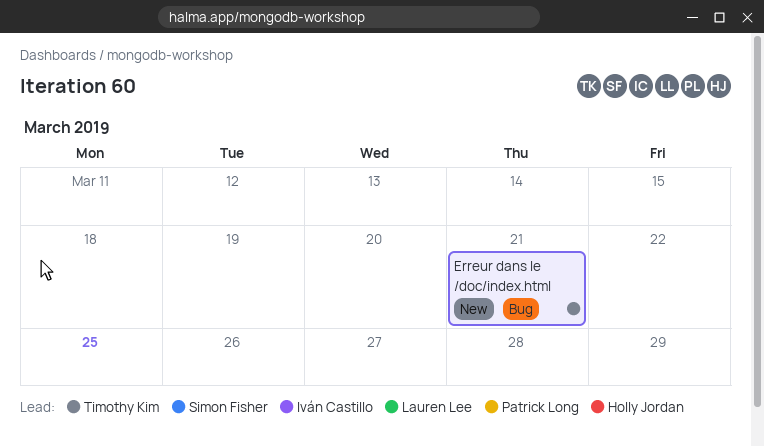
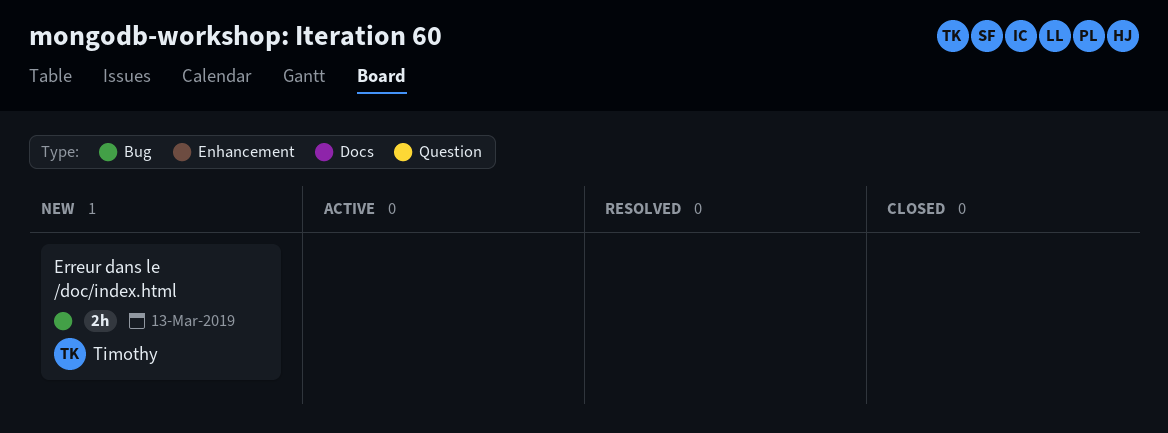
Erreur dans le /doc/index.html, due: Mar 21 -> Mar 13

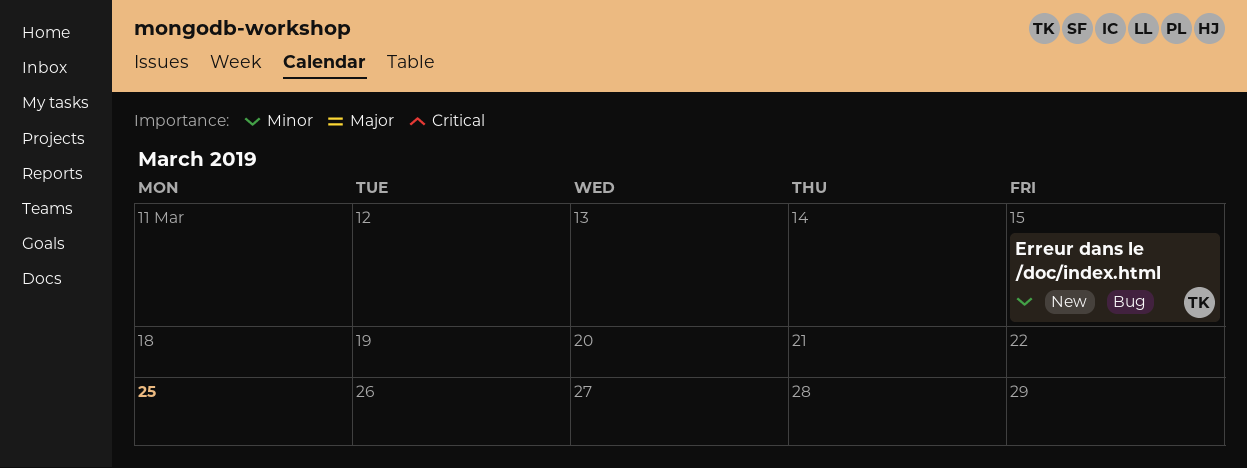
Erreur dans le /doc/index.html, due: Mar 13 -> Mar 15

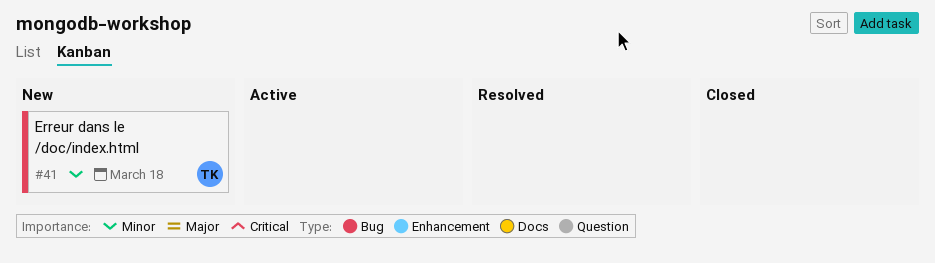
Erreur dans le /doc/index.html, due: Mar 15 -> Mar 18

